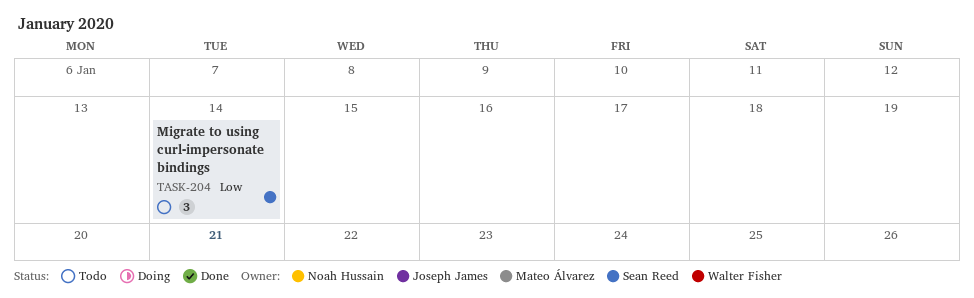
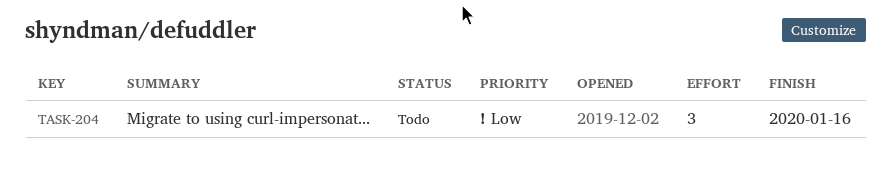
TASK-204, due: Jan 14 -> Jan 16

